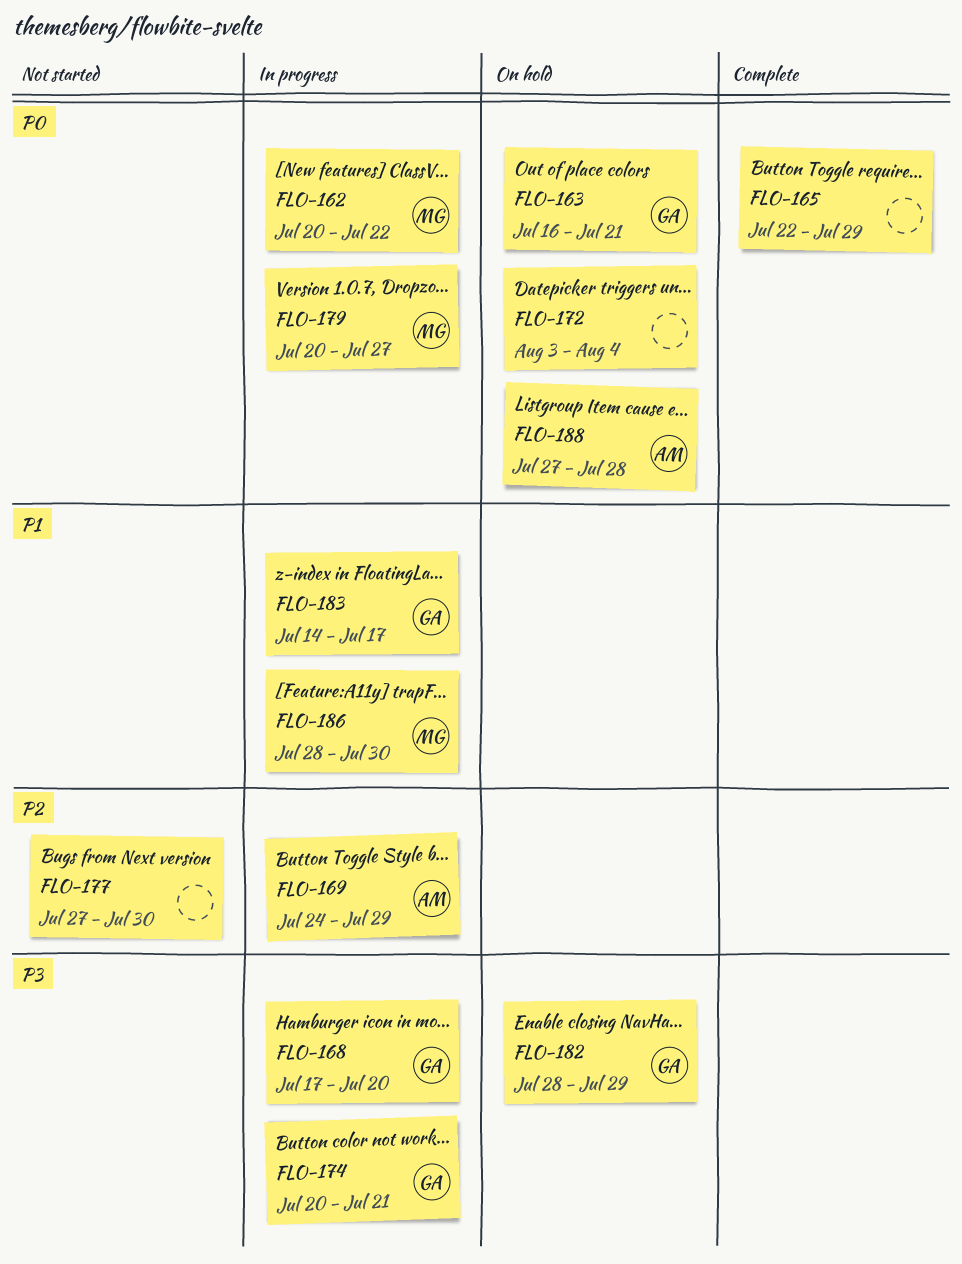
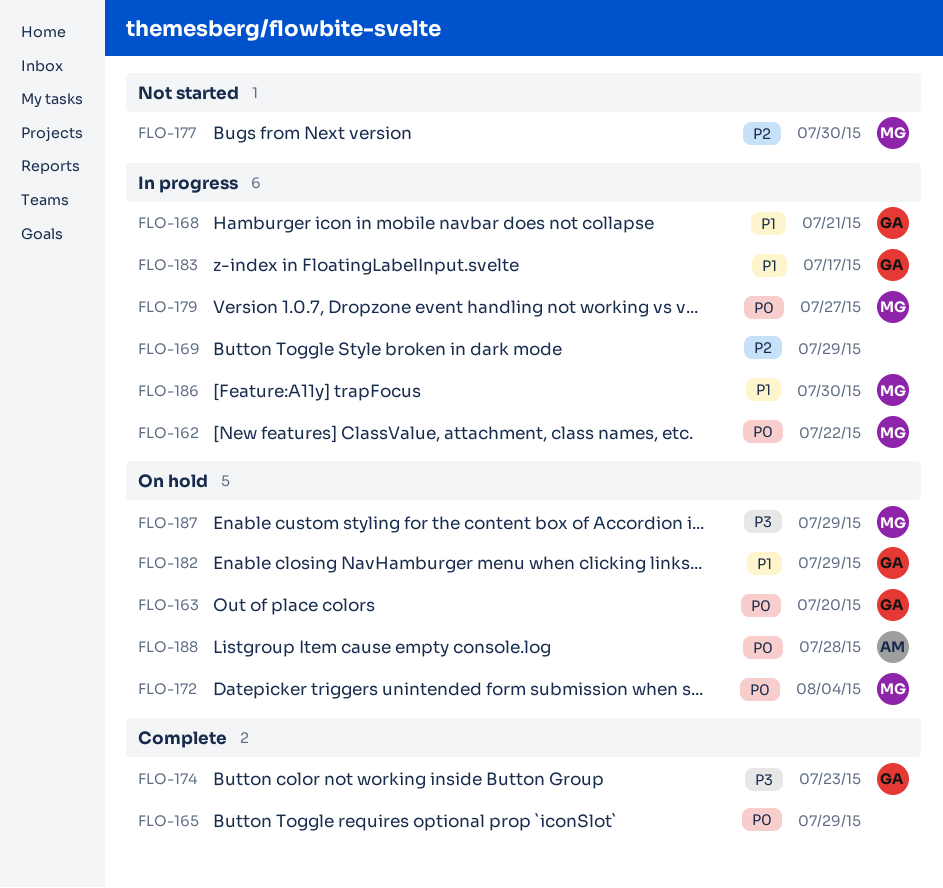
FLO-163, due: Jul 21 -> Jul 20
FLO-168, priority: P3 -> P1
FLO-168, due: Jul 20 -> Jul 21
FLO-169, owner: AM -> none
FLO-172, owner: none -> MG
FLO-174, status: In progress -> Complete
FLO-174, due: Jul 21 -> Jul 23
FLO-177, owner: none -> MG
FLO-182, priority: P3 -> P1
FLO-187: none -> present

